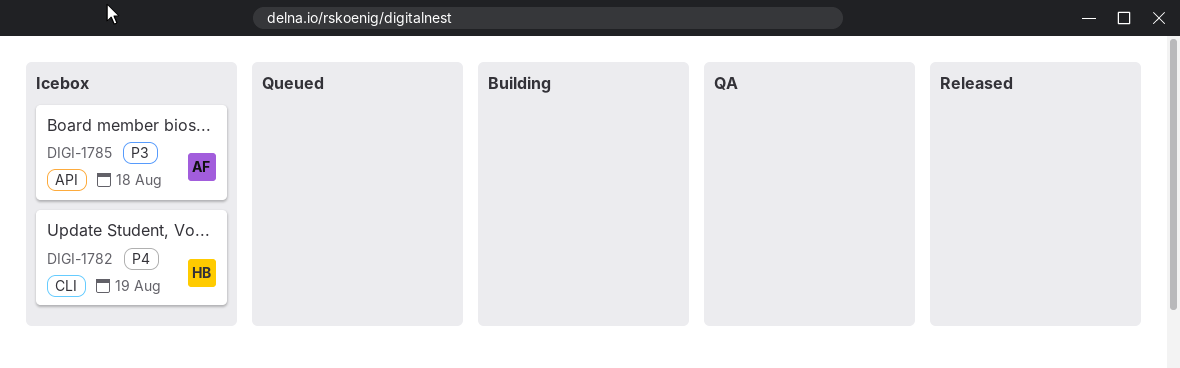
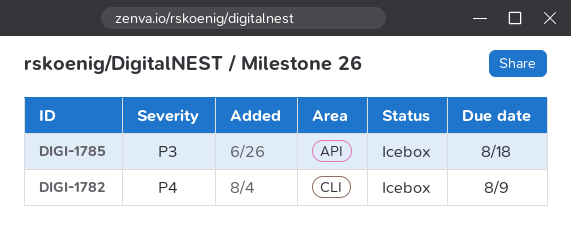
DIGI-1782, due: Aug 19 -> Aug 9

